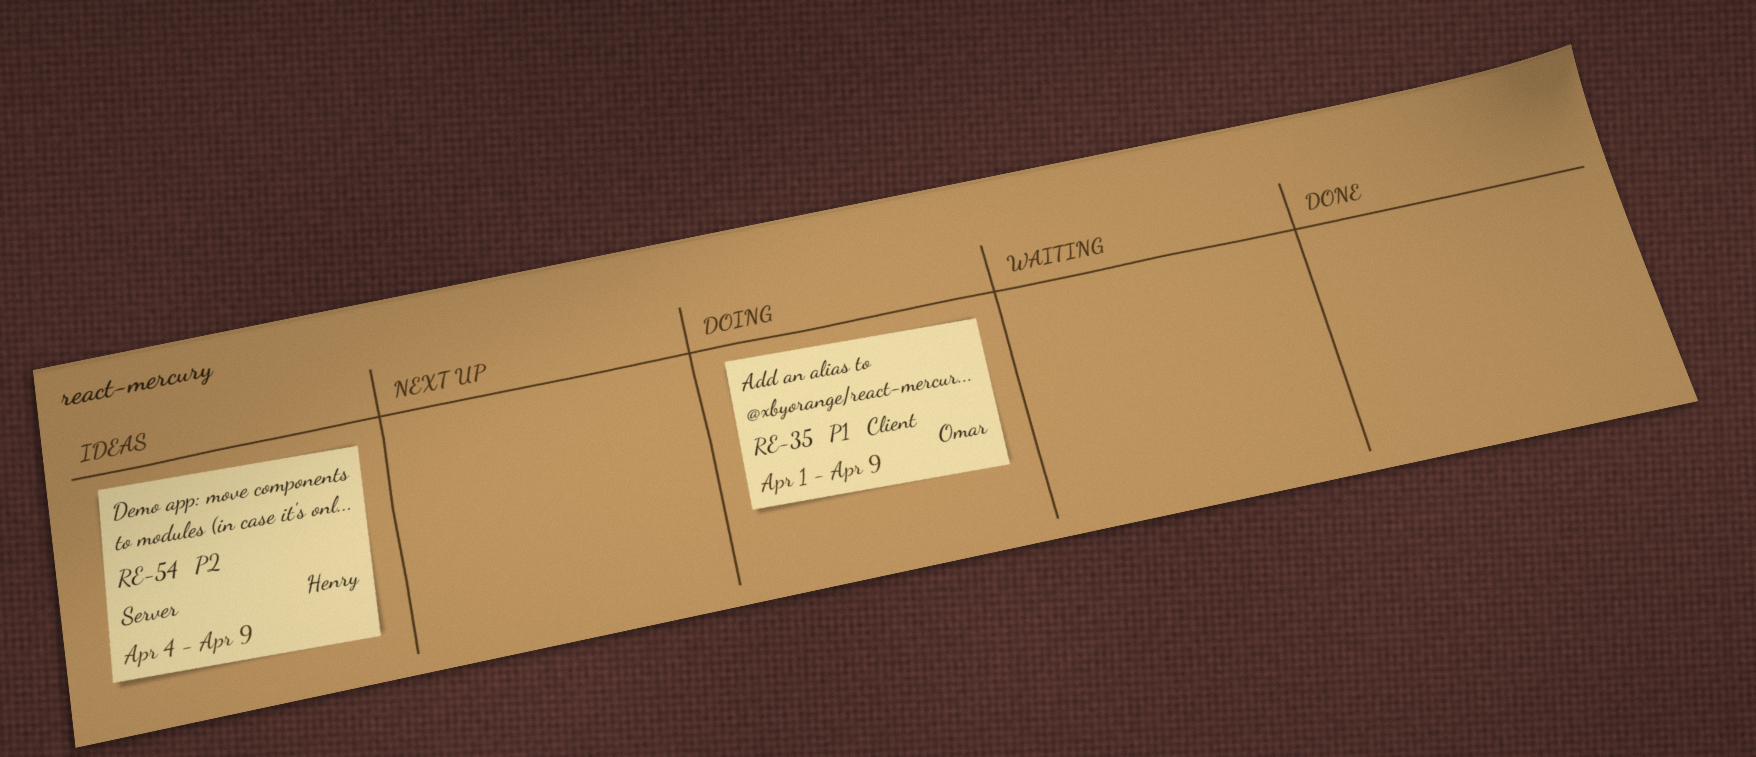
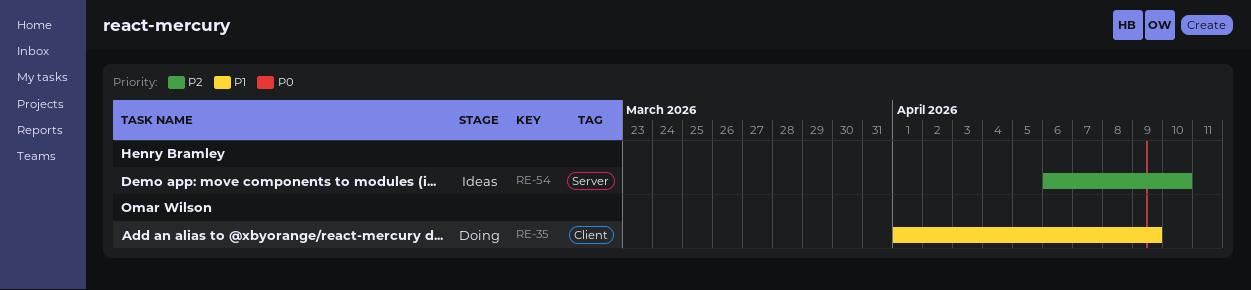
RE-54, start: Apr 4 -> Apr 6
RE-54, due: Apr 9 -> Apr 10

